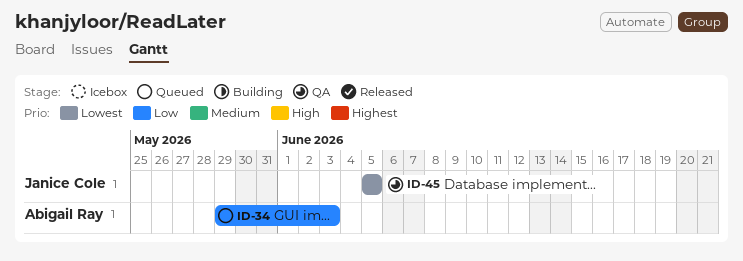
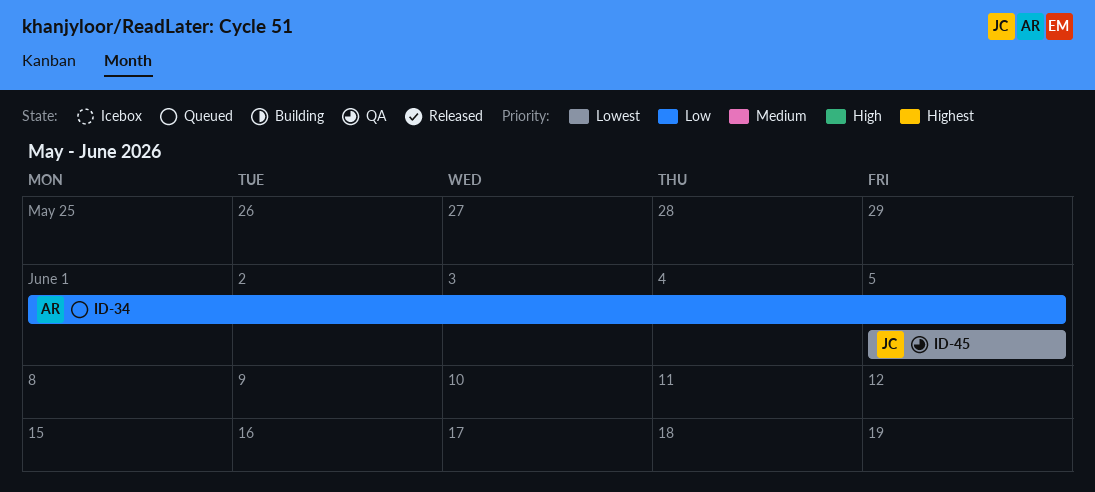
ID-34, start: May 29 -> Jun 1
ID-34, due: Jun 3 -> Jun 5

